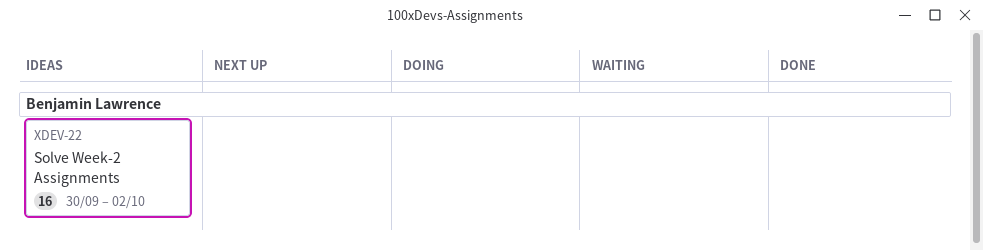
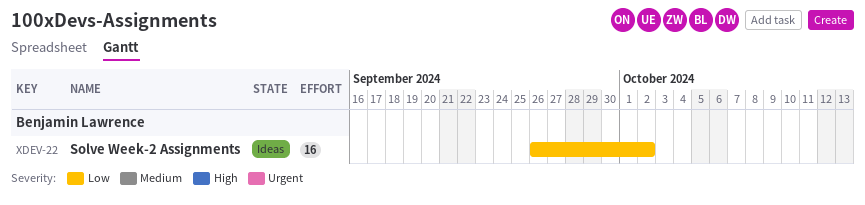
XDEV-22, start: Sep 30 -> Sep 26

